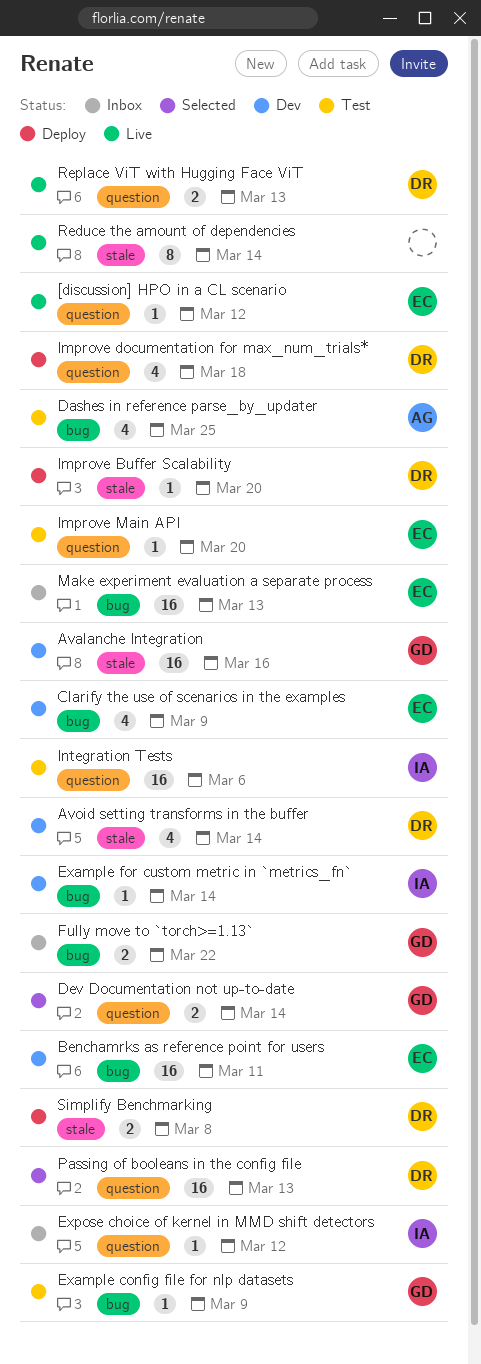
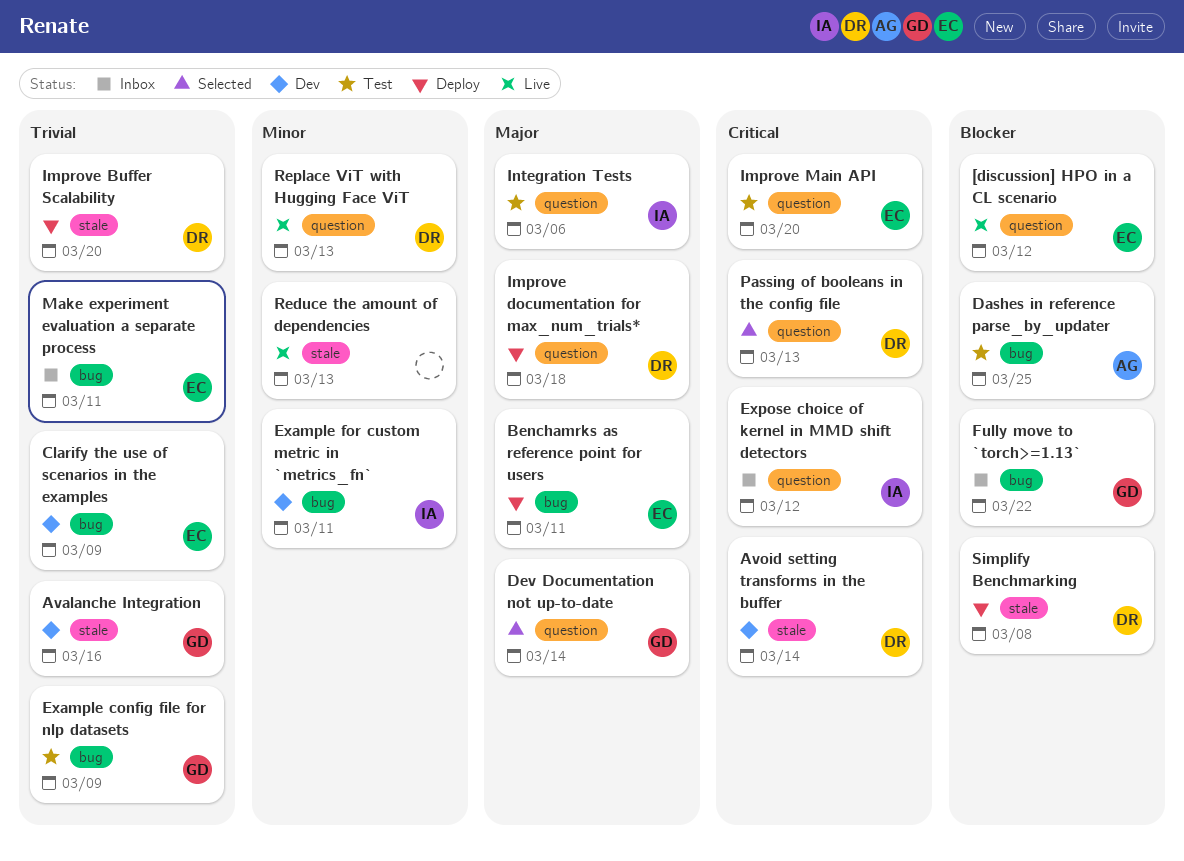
Benchamrks as reference point for users, status: Dev -> Deploy
Example for custom metric in `metrics_fn`, due: Mar 14 -> Mar 11
Make experiment evaluation a separate process, due: Mar 13 -> Mar 11
Reduce the amount of dependencies, due: Mar 14 -> Mar 13

